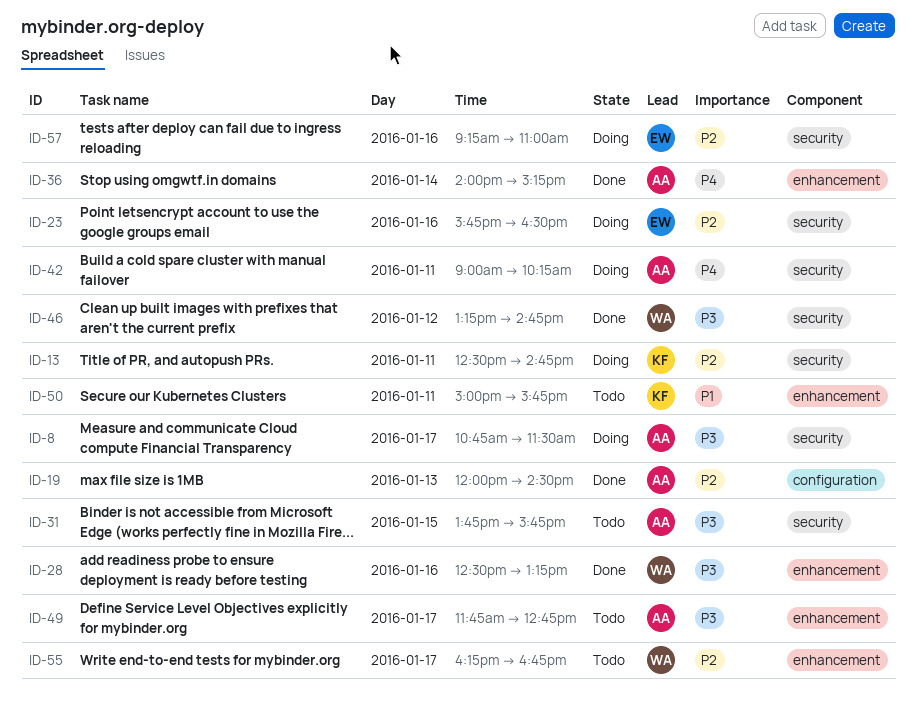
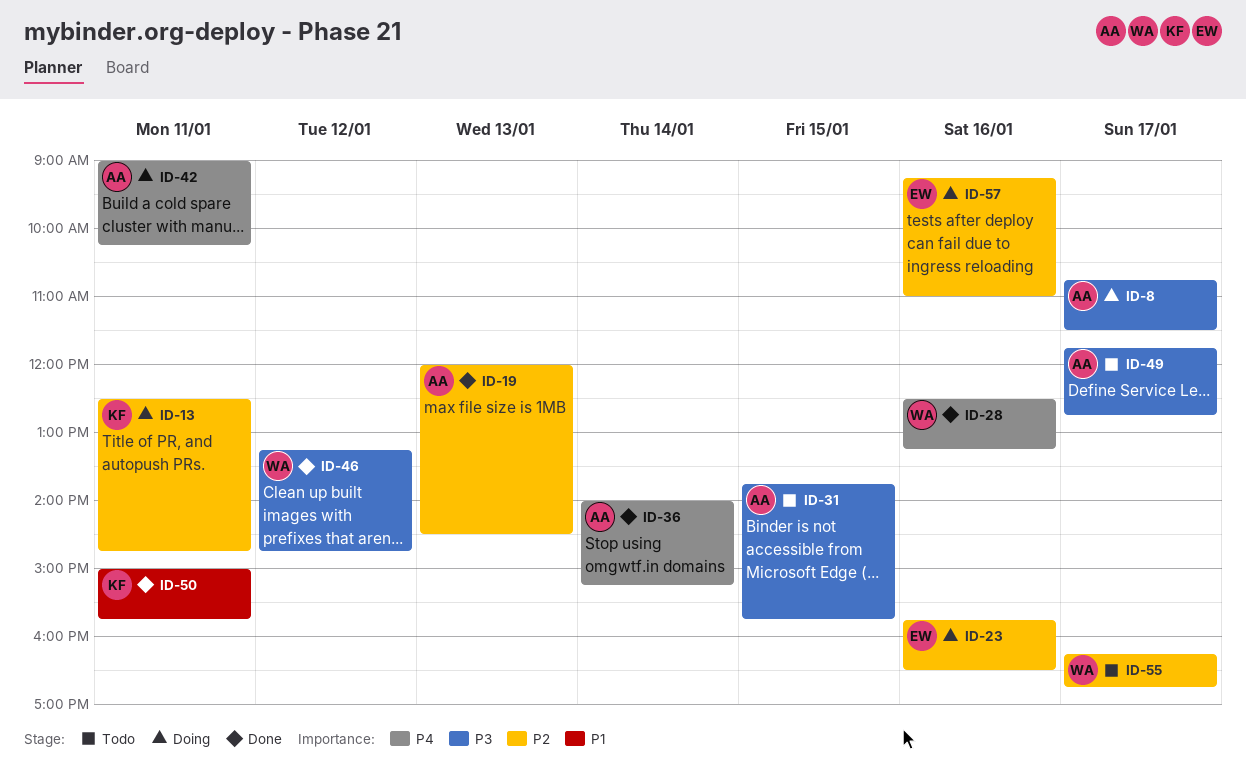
ID-28, priority: P3 -> P4
ID-50, status: Todo -> Done

